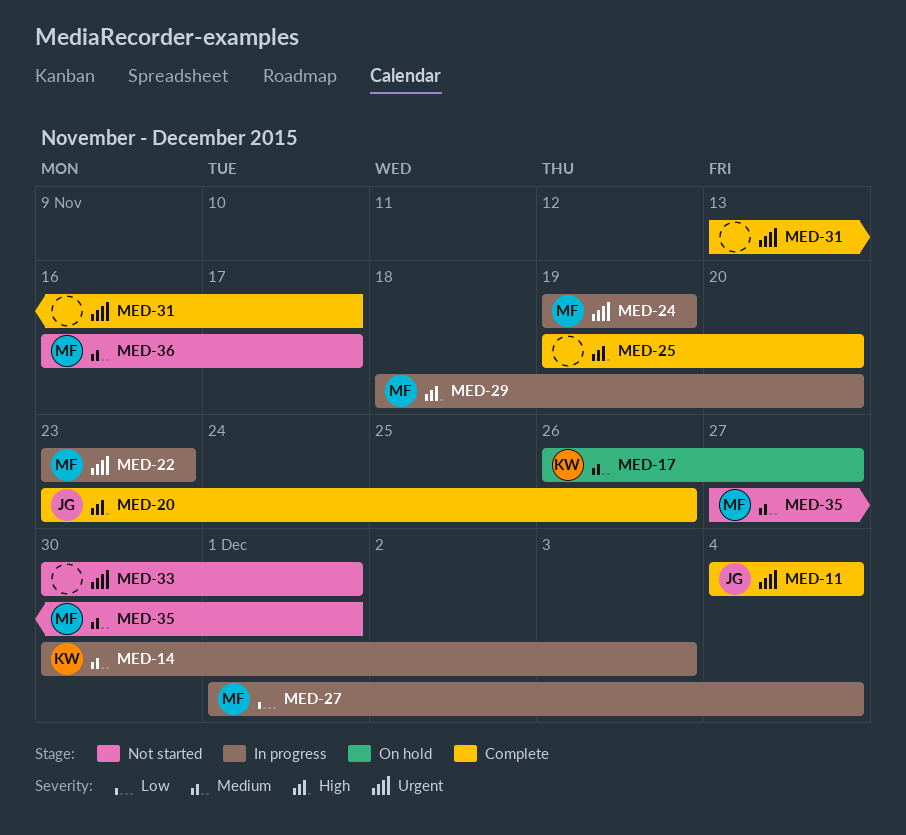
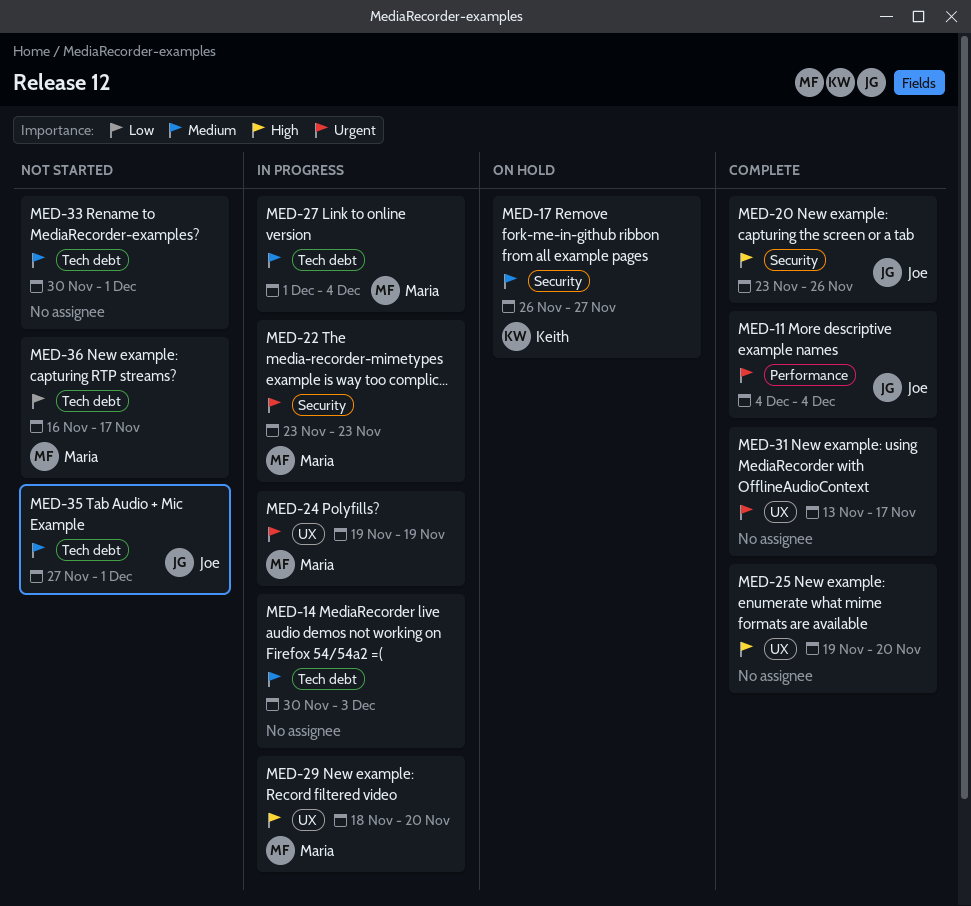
MED-14, owner: Keith -> none
MED-27, priority: Low -> Medium
MED-33, priority: Urgent -> Medium
MED-35, owner: Maria -> Joe
MED-36, priority: Medium -> Low

